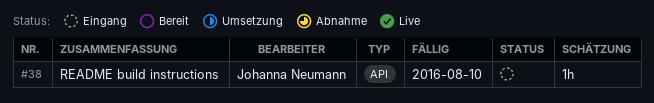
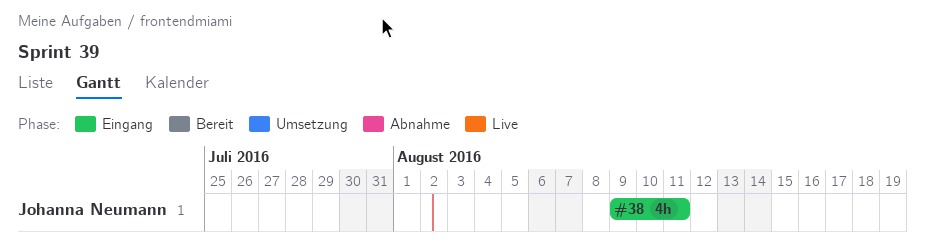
#38, estimate: 1h -> 4h
#38, due: Aug 10 -> Aug 11

